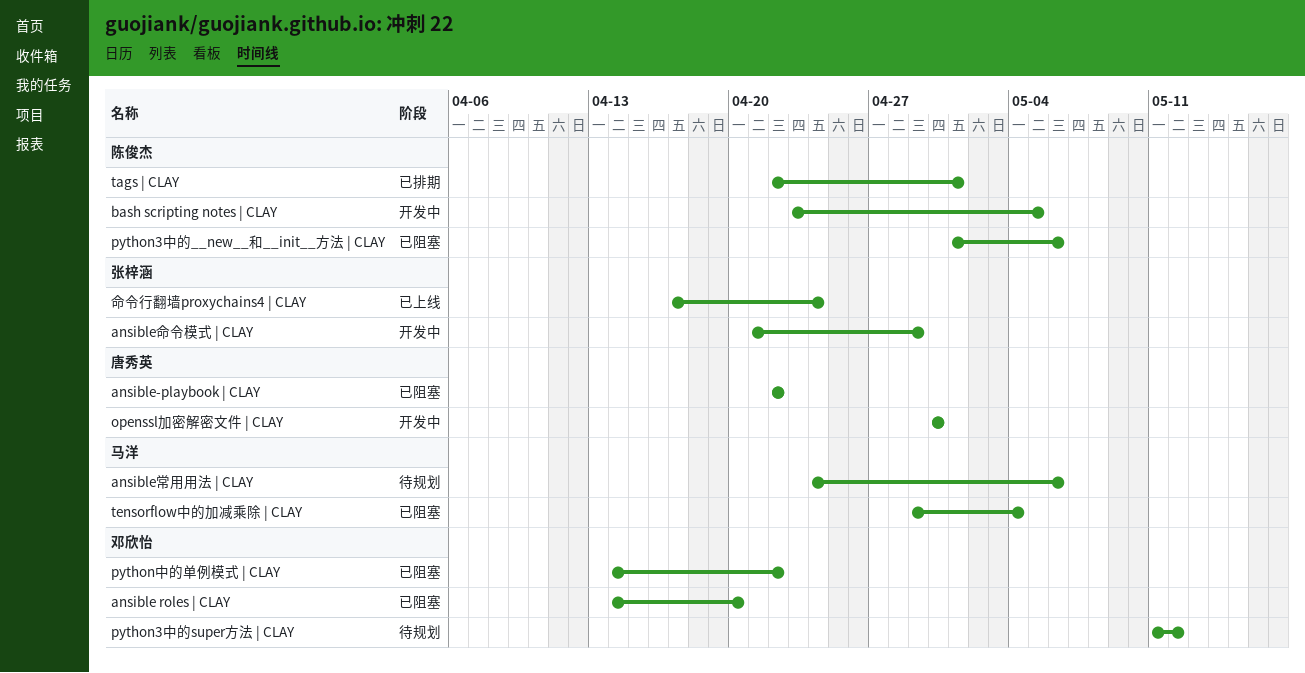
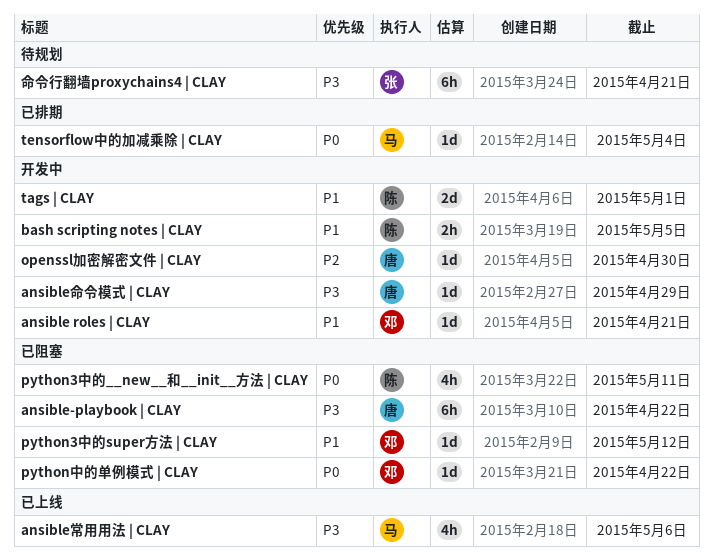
ansible roles | CLAY, status: 已阻塞 -> 开发中
ansible roles | CLAY, due: Apr 20 -> Apr 21
ansible命令模式 | CLAY, owner: 张梓涵 -> 唐秀英
ansible常用用法 | CLAY, status: 待规划 -> 已上线
python3中的__new__和__init__方法 | CLAY, due: May 6 -> May 11
python3中的super方法 | CLAY, status: 待规划 -> 已阻塞
tags | CLAY, status: 已排期 -> 开发中
tensorflow中的加减乘除 | CLAY, status: 已阻塞 -> 已排期
命令行翻墙proxychains4 | CLAY, status: 已上线 -> 待规划
命令行翻墙proxychains4 | CLAY, due: Apr 24 -> Apr 21

